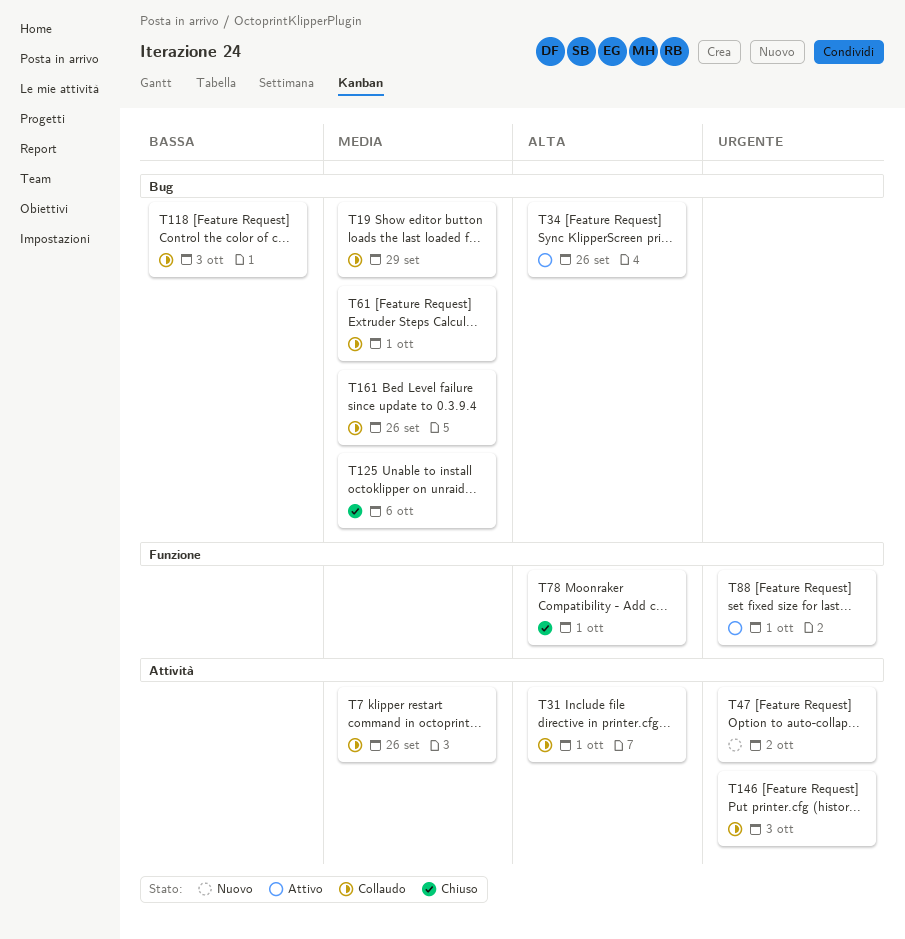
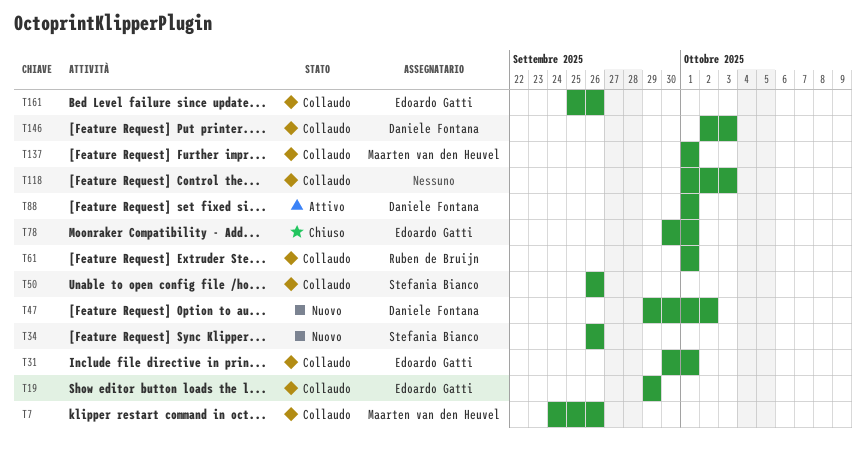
T34, status: Attivo -> Nuovo
T50: none -> present
T125: present -> none
T137: none -> present

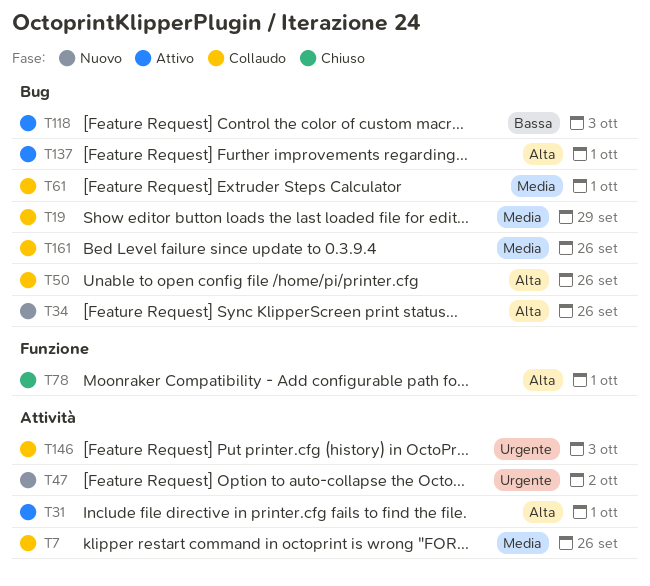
T31, status: Collaudo -> Attivo
T88: present -> none
T118, status: Collaudo -> Attivo
T137, status: Collaudo -> Attivo

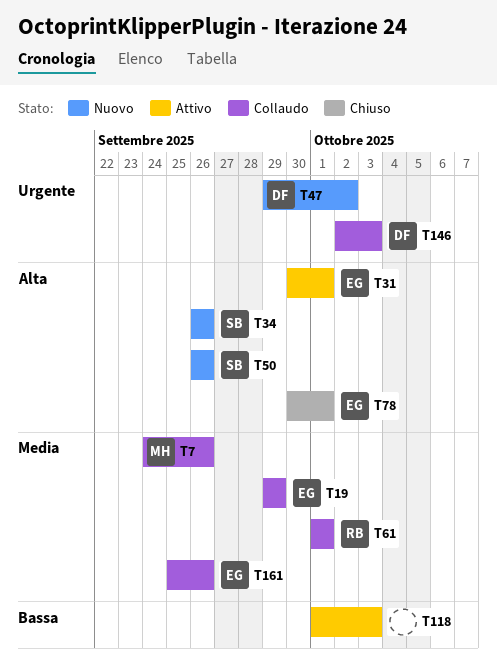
T50, status: Collaudo -> Nuovo
T137: present -> none

